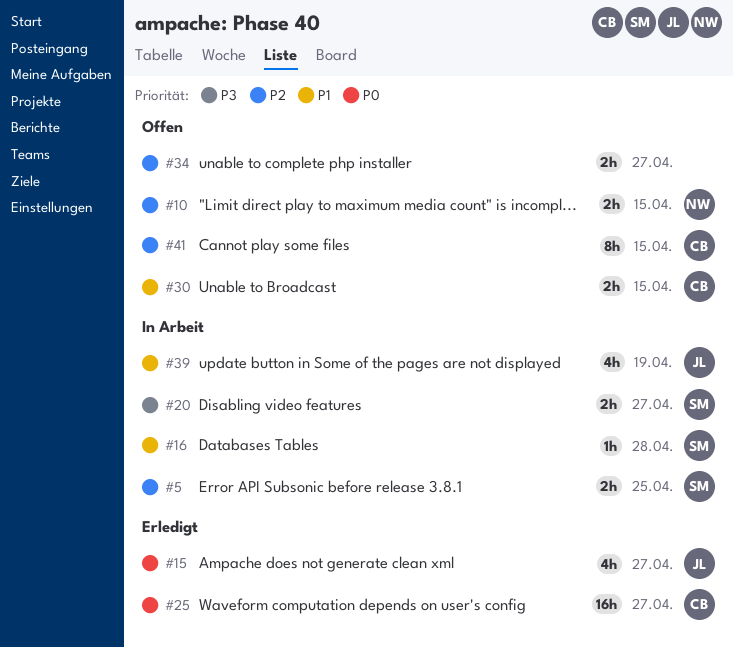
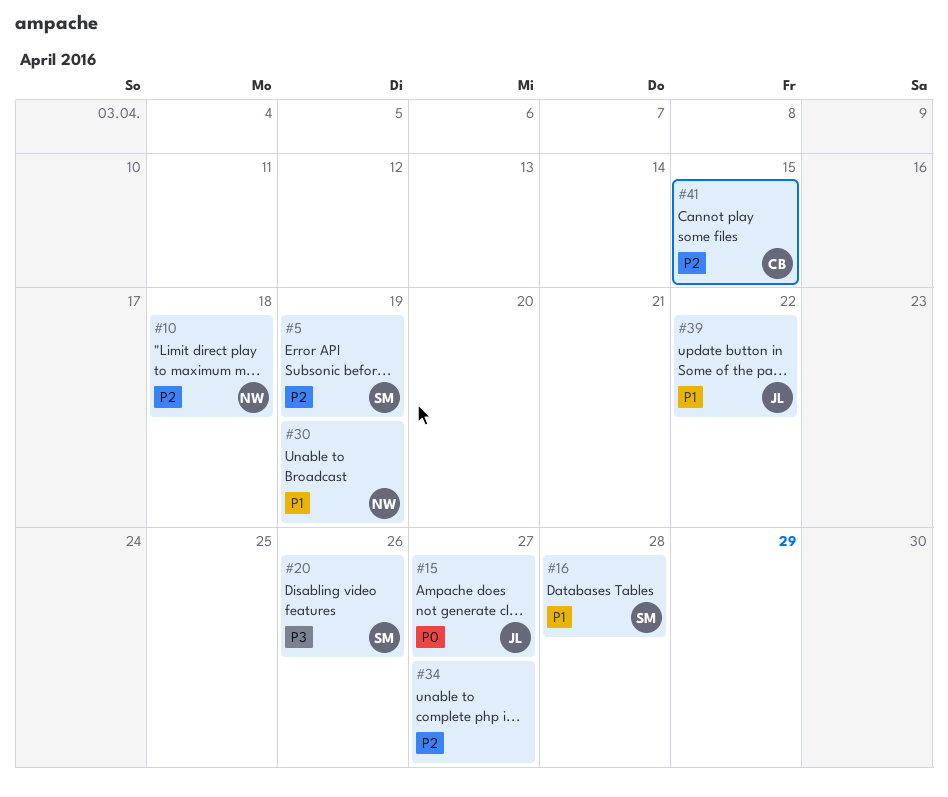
#5, due: Apr 25 -> Apr 19
#10, due: Apr 15 -> Apr 18
#20, due: Apr 27 -> Apr 26
#25: present -> none
#30, owner: CB -> NW
#30, due: Apr 15 -> Apr 19
#39, due: Apr 19 -> Apr 22

